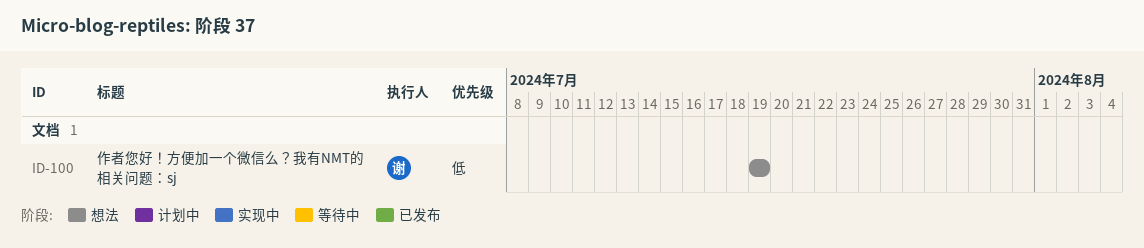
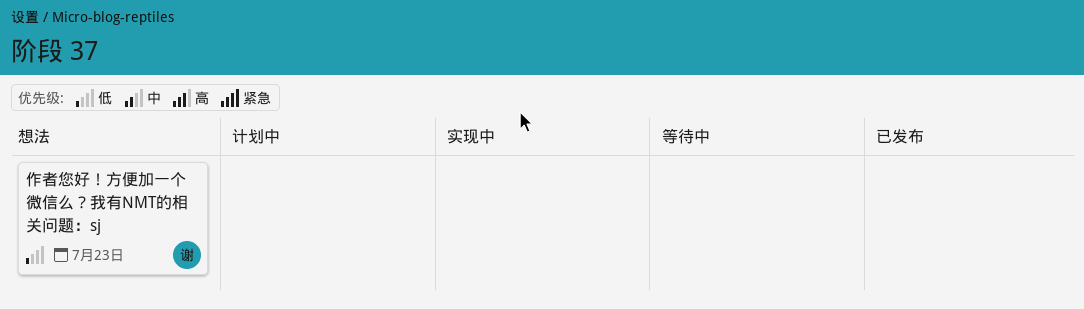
作者您好！方便加一个微信么？我有NMT的相关问题：sj, due: Jul 19 -> Jul 23

